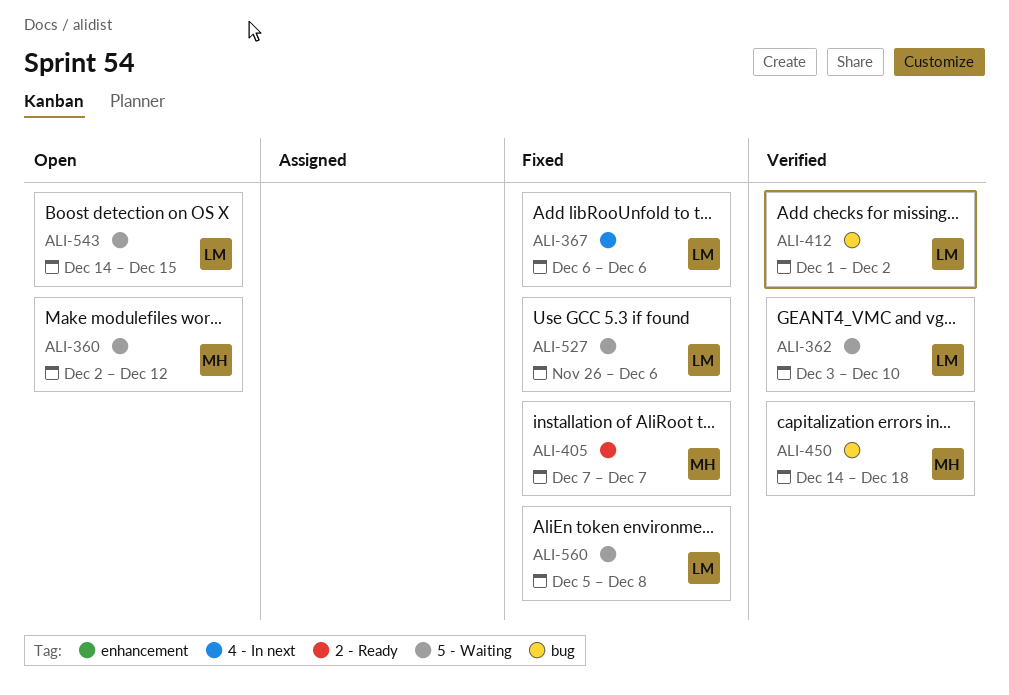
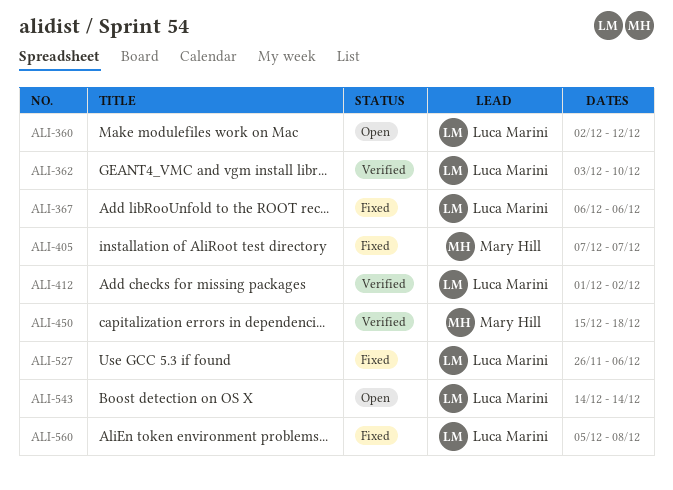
ALI-360, owner: Mary Hill -> Luca Marini
ALI-450, start: Dec 14 -> Dec 15
ALI-543, due: Dec 15 -> Dec 14

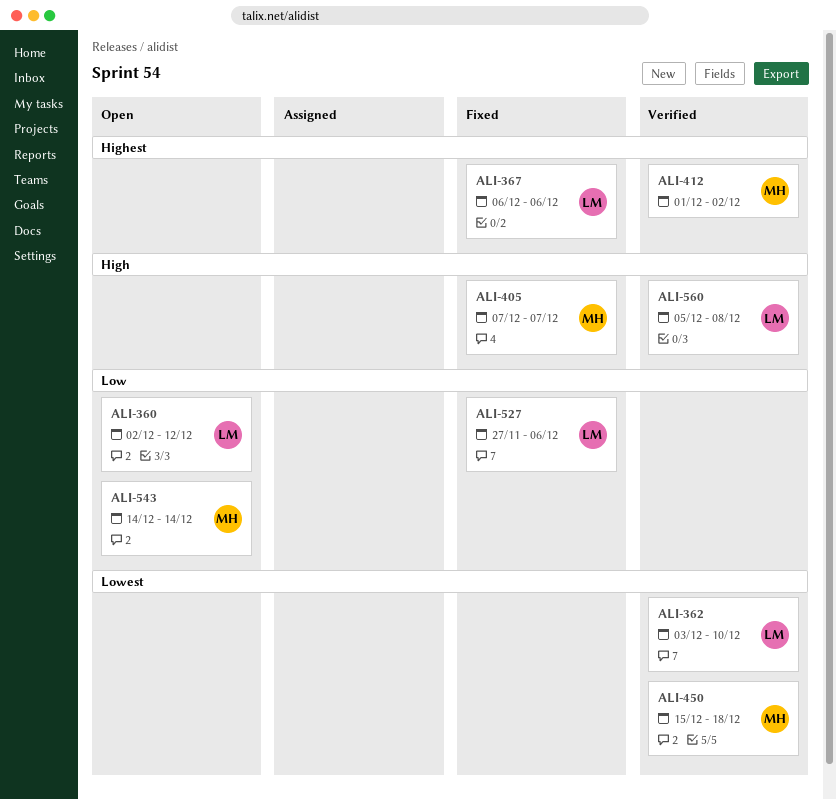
ALI-412, owner: Luca Marini -> Mary Hill
ALI-527, start: Nov 26 -> Nov 27
ALI-543, owner: Luca Marini -> Mary Hill
ALI-560, status: Fixed -> Verified

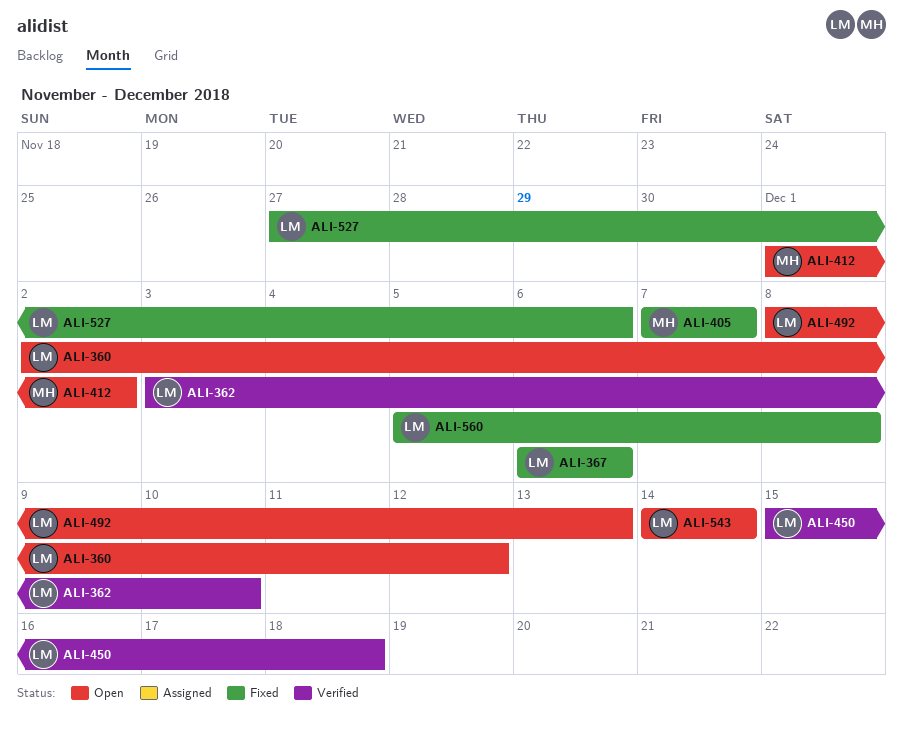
ALI-412, status: Verified -> Open
ALI-450, owner: MH -> LM
ALI-492: none -> present
ALI-543, owner: MH -> LM
ALI-560, status: Verified -> Fixed

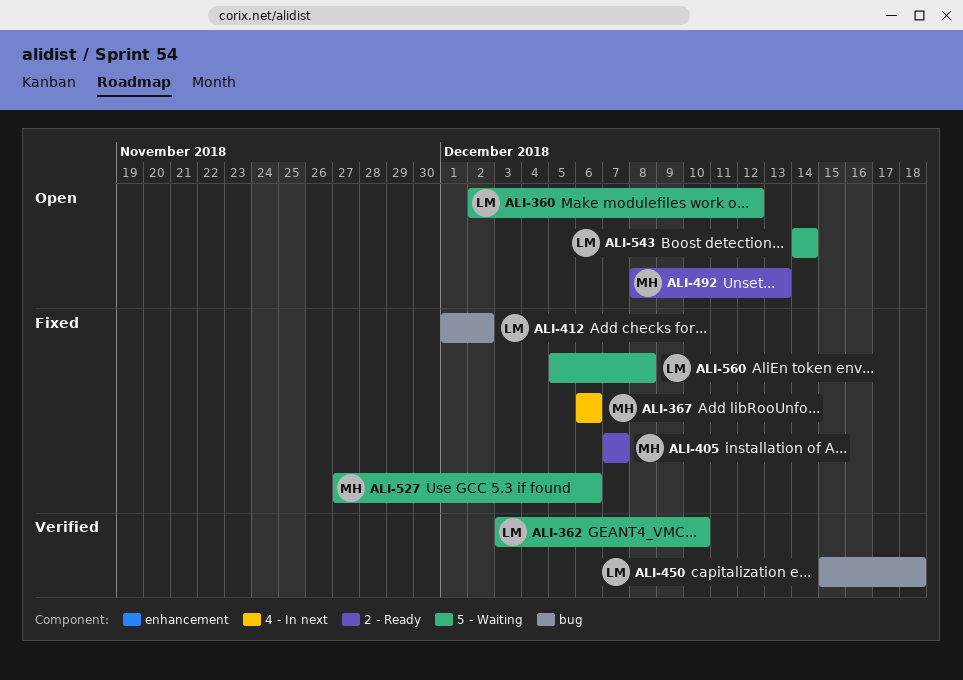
ALI-367, owner: LM -> MH
ALI-412, status: Open -> Fixed
ALI-412, owner: MH -> LM
ALI-492, owner: LM -> MH
ALI-527, owner: LM -> MH

